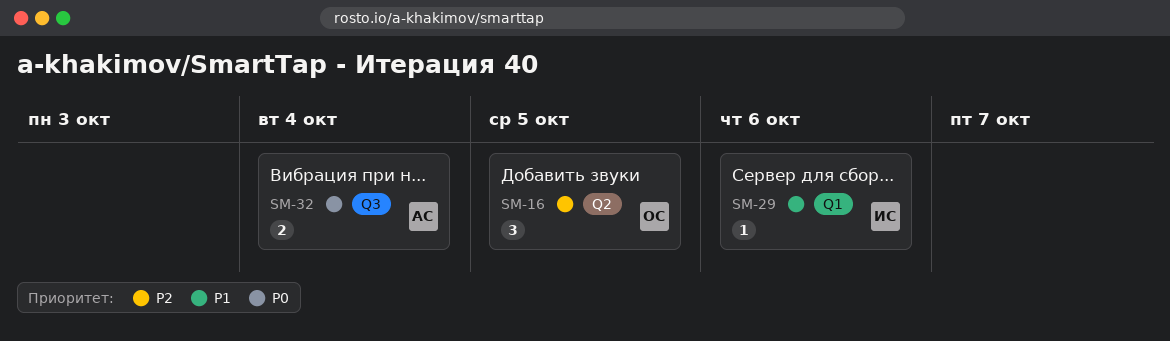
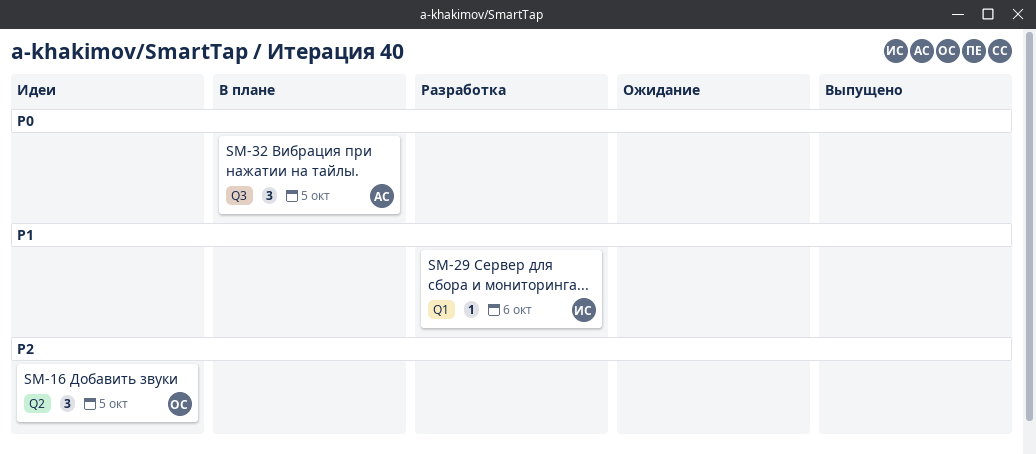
SM-32, estimate: 2 -> 3
SM-32, due: Oct 4 -> Oct 5

